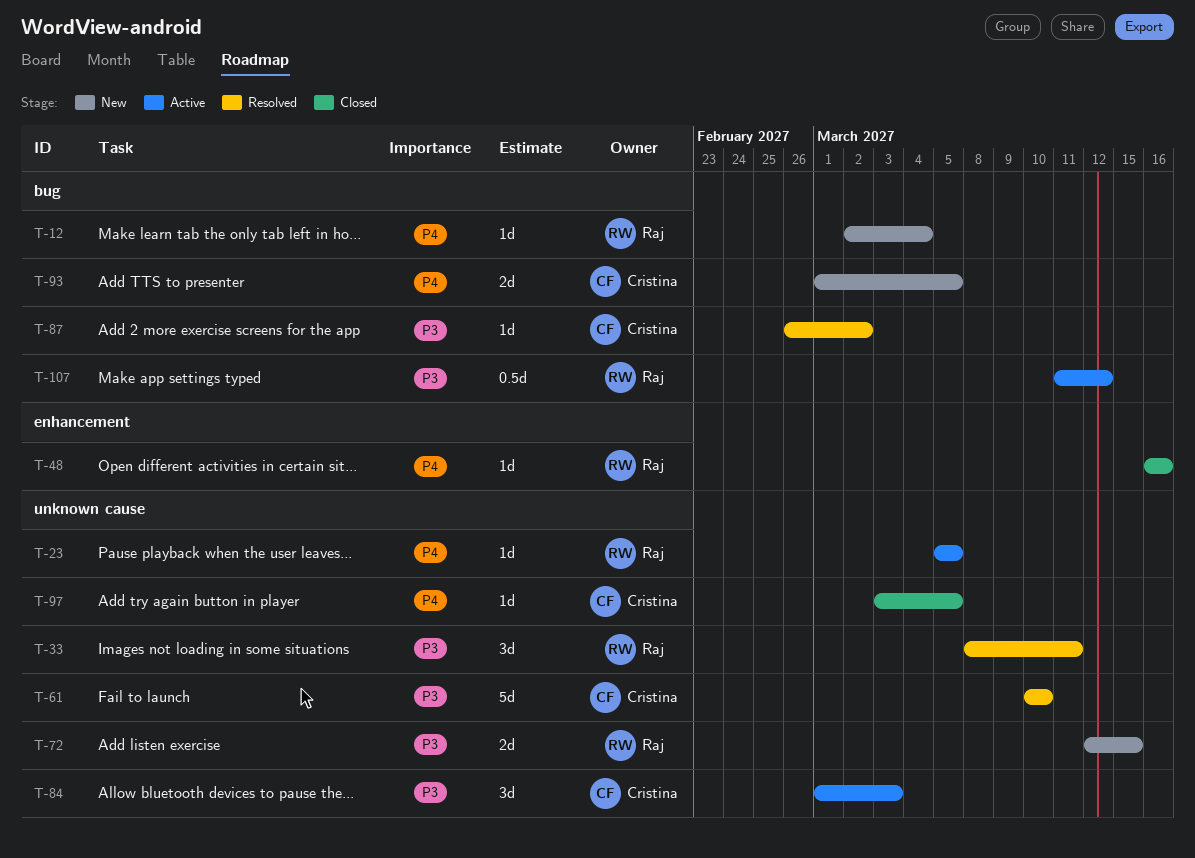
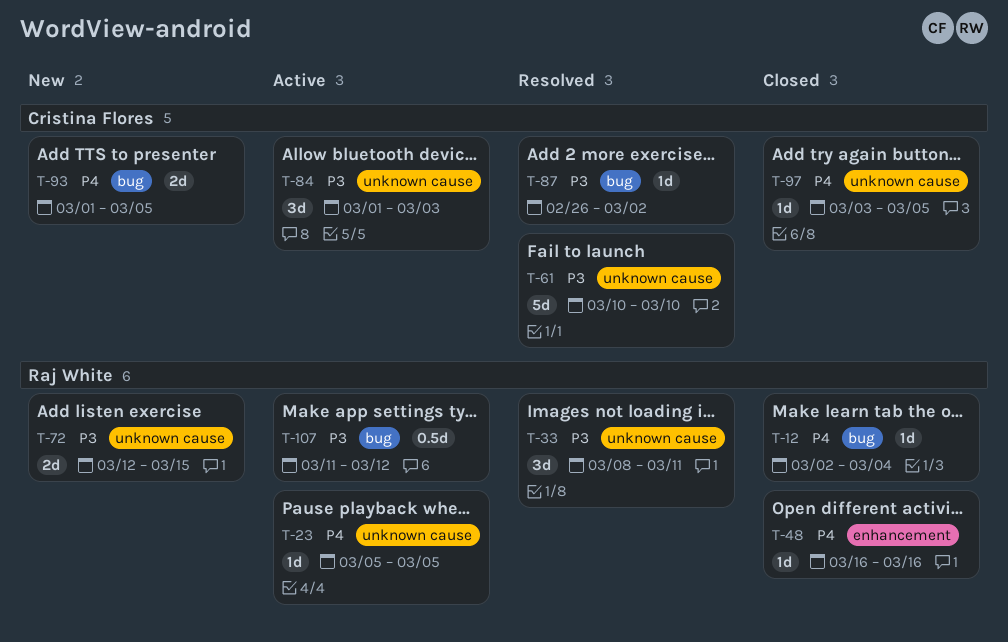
T-12, status: New -> Closed

